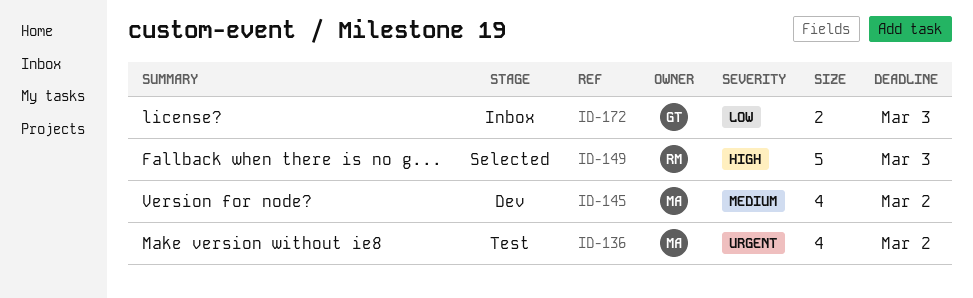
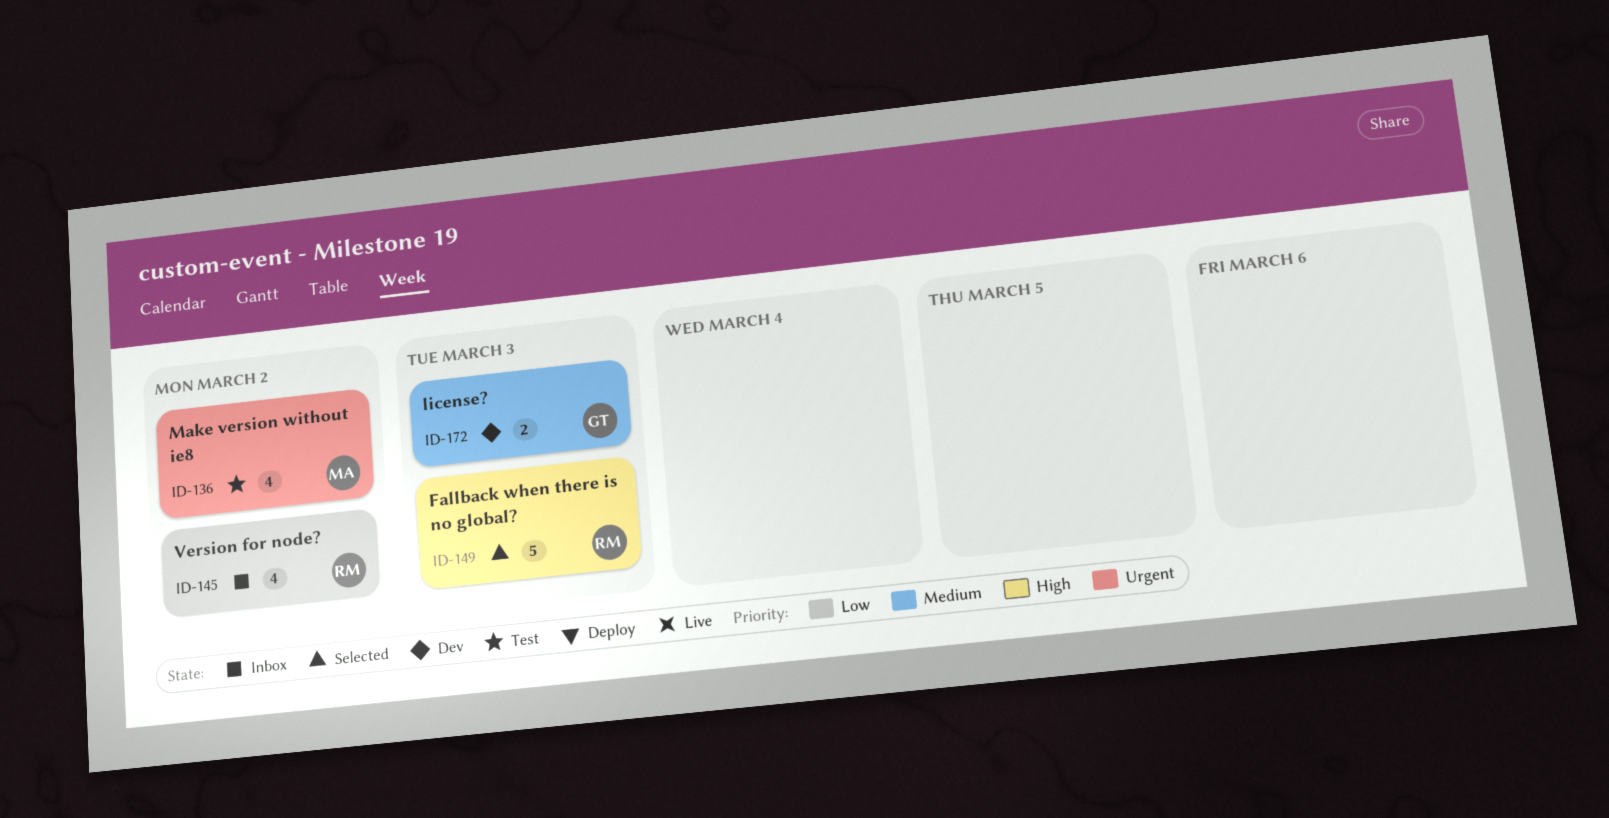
ID-145, status: Dev -> Inbox
ID-145, owner: MA -> RM
ID-145, priority: Medium -> Low
ID-172, status: Inbox -> Dev
ID-172, priority: Low -> Medium

